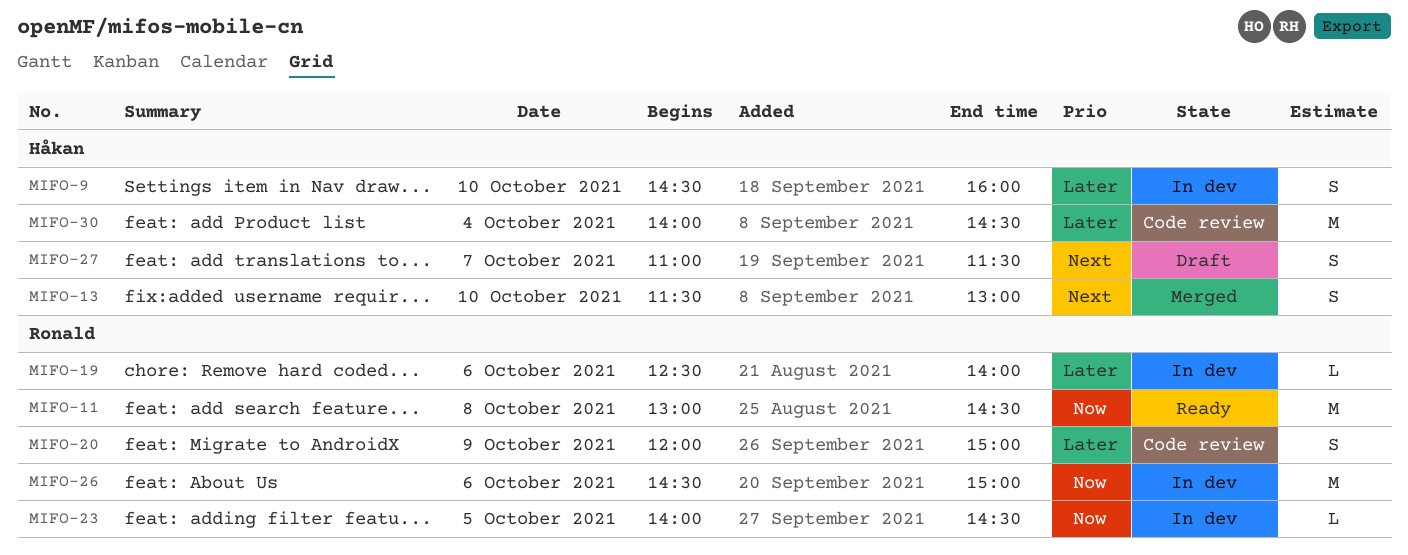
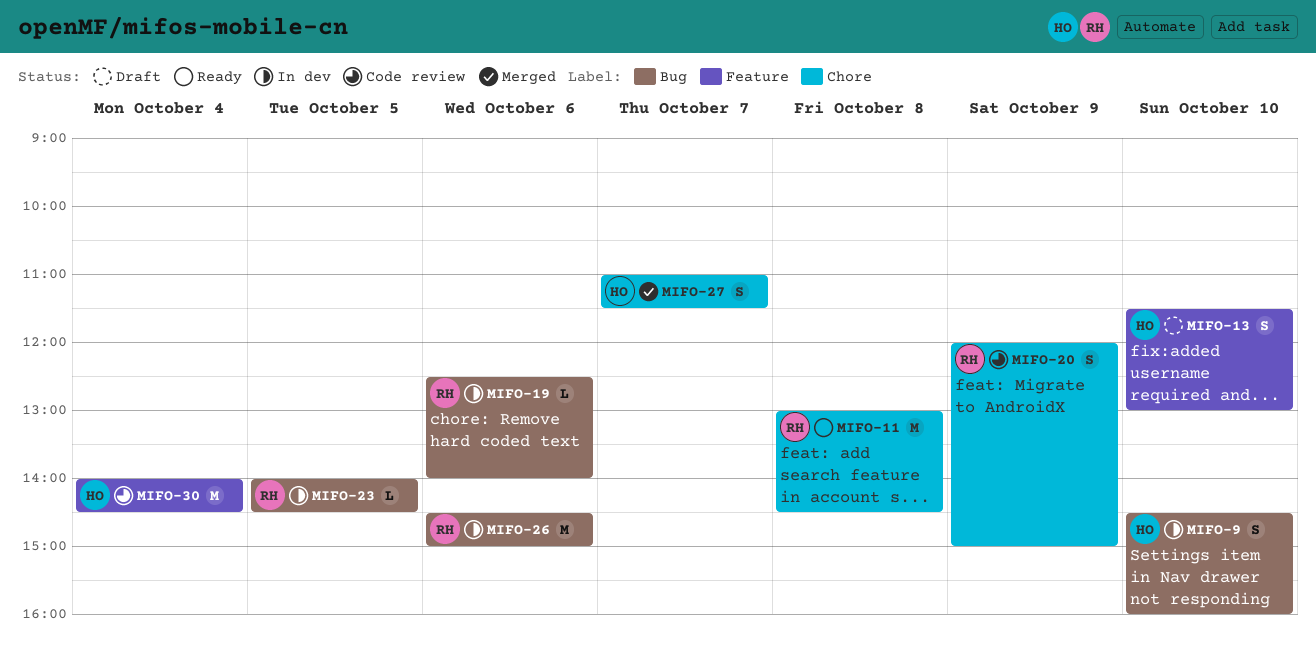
MIFO-13, status: Merged -> Draft
MIFO-27, status: Draft -> Merged

